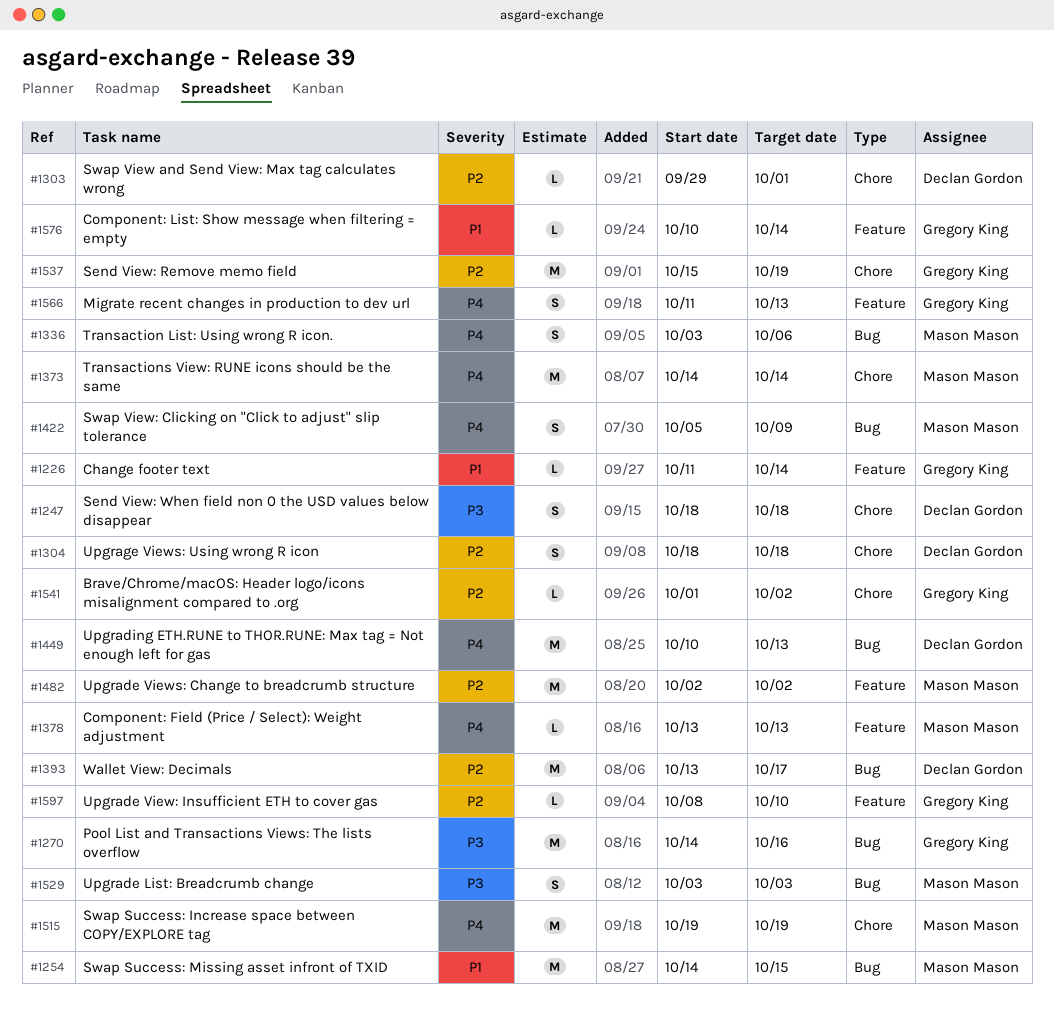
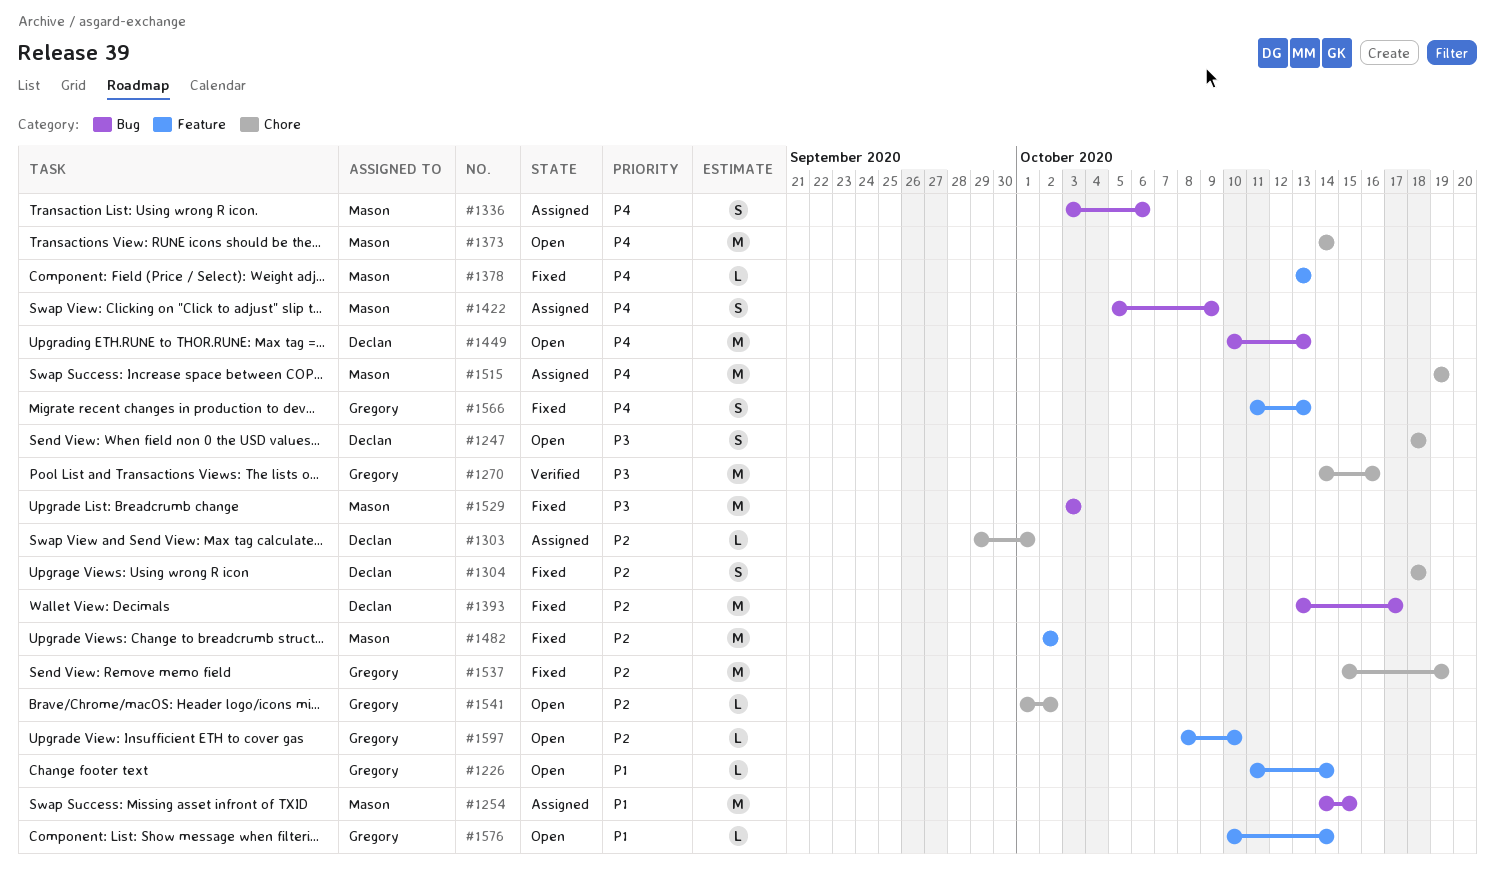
#1270, label: Bug -> Chore
#1529, estimate: S -> M

